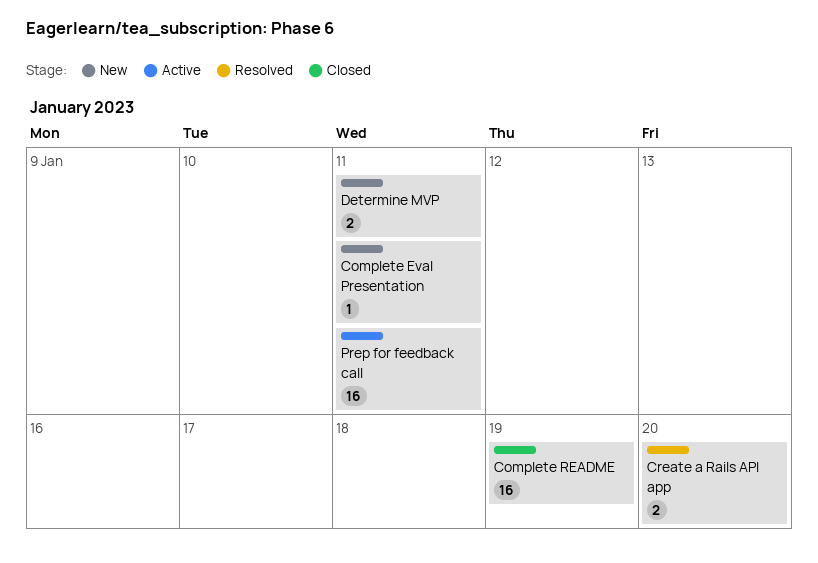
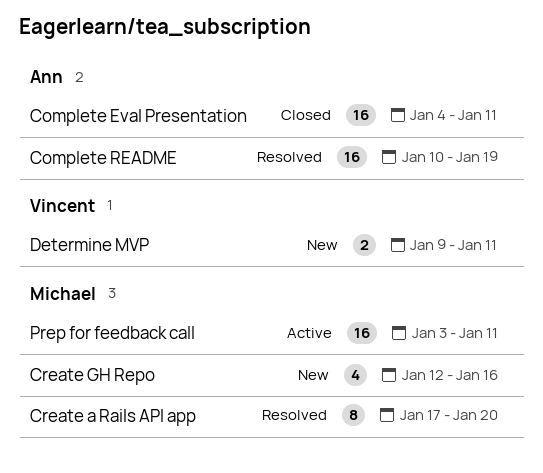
Complete Eval Presentation, status: New -> Closed
Complete Eval Presentation, estimate: 1 -> 16
Complete README, status: Closed -> Resolved
Create a Rails API app, estimate: 2 -> 8
Create GH Repo: none -> present

